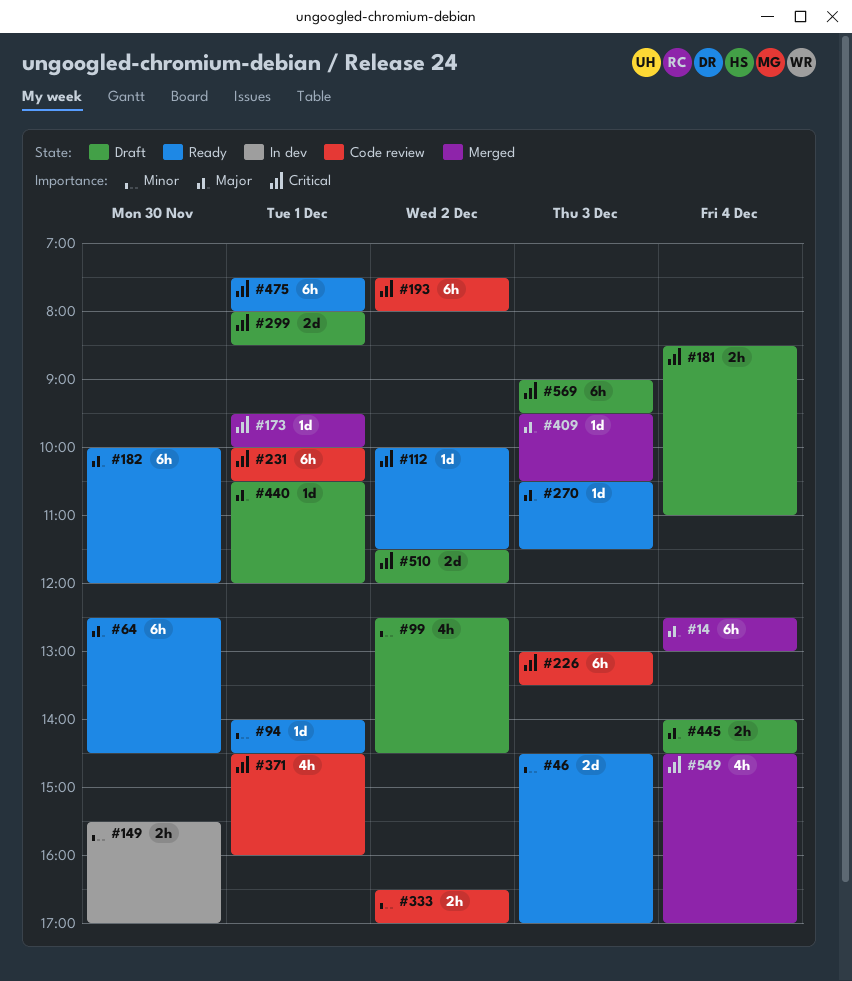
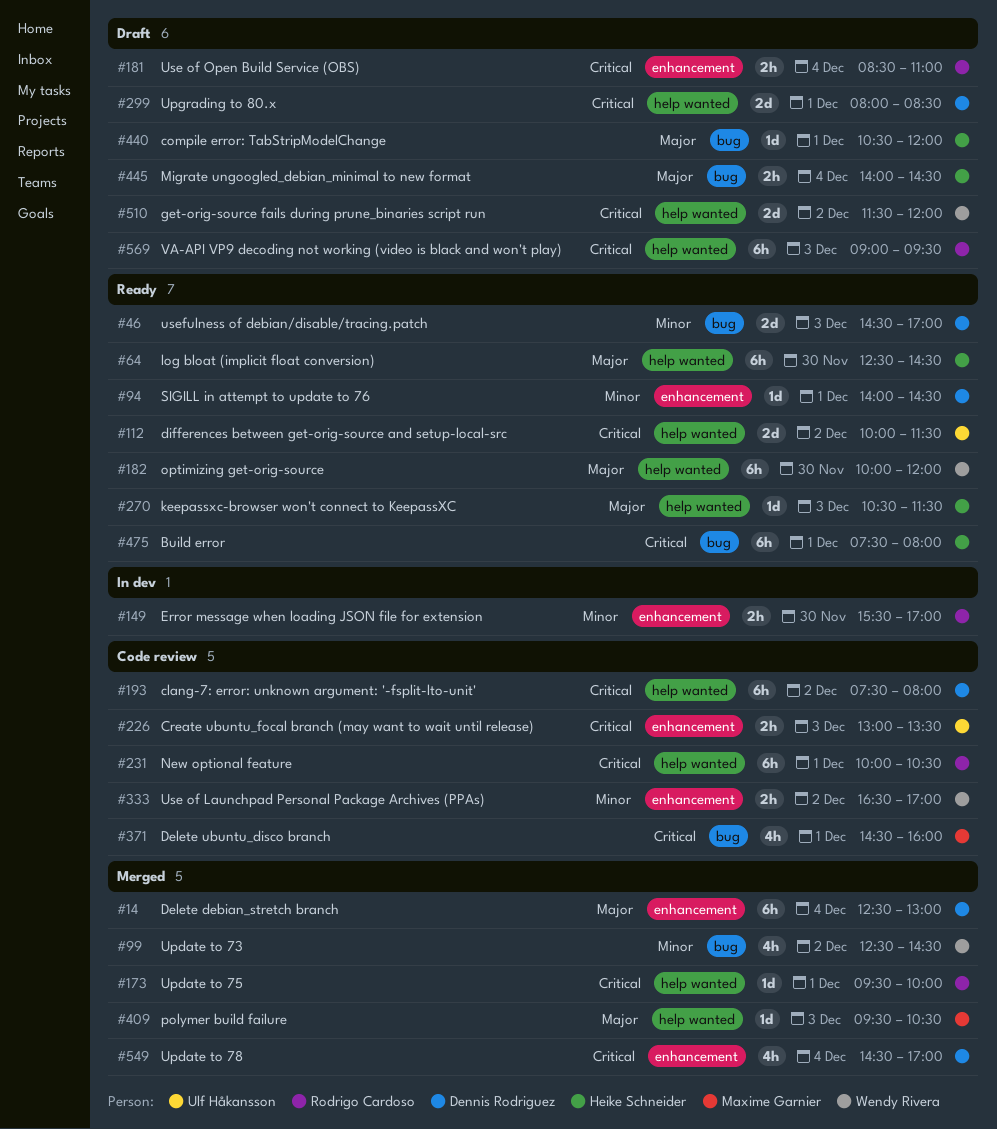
#99, status: Draft -> Merged
#112, estimate: 1d -> 2d
#226, estimate: 6h -> 2h

